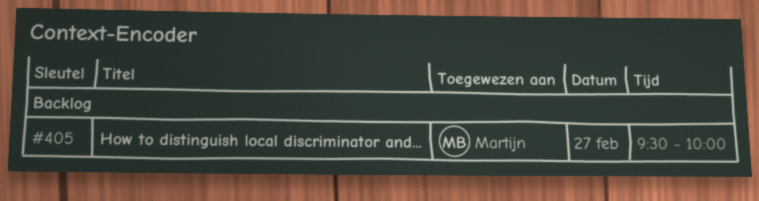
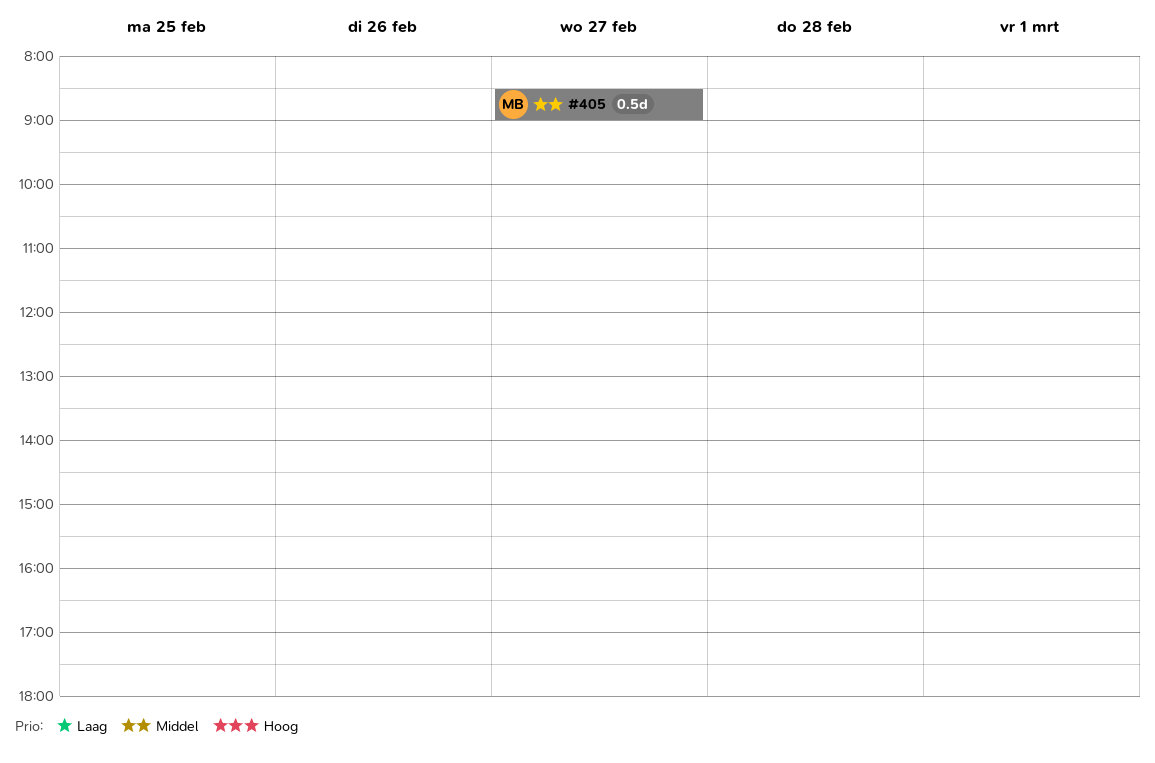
#405, begins: 09:30 -> 08:30
#405, ends: 10:00 -> 09:00

